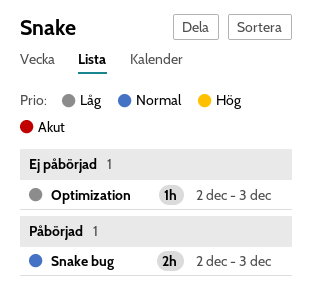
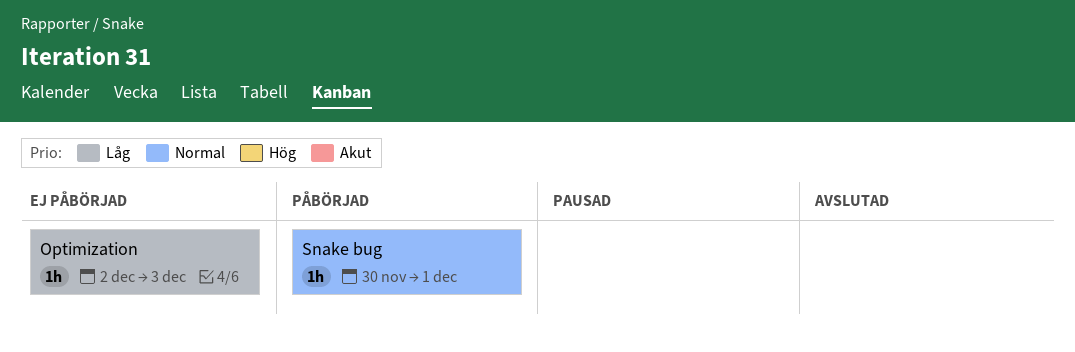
Snake bug, estimate: 2h -> 1h
Snake bug, start: Dec 2 -> Nov 30
Snake bug, due: Dec 3 -> Dec 1

